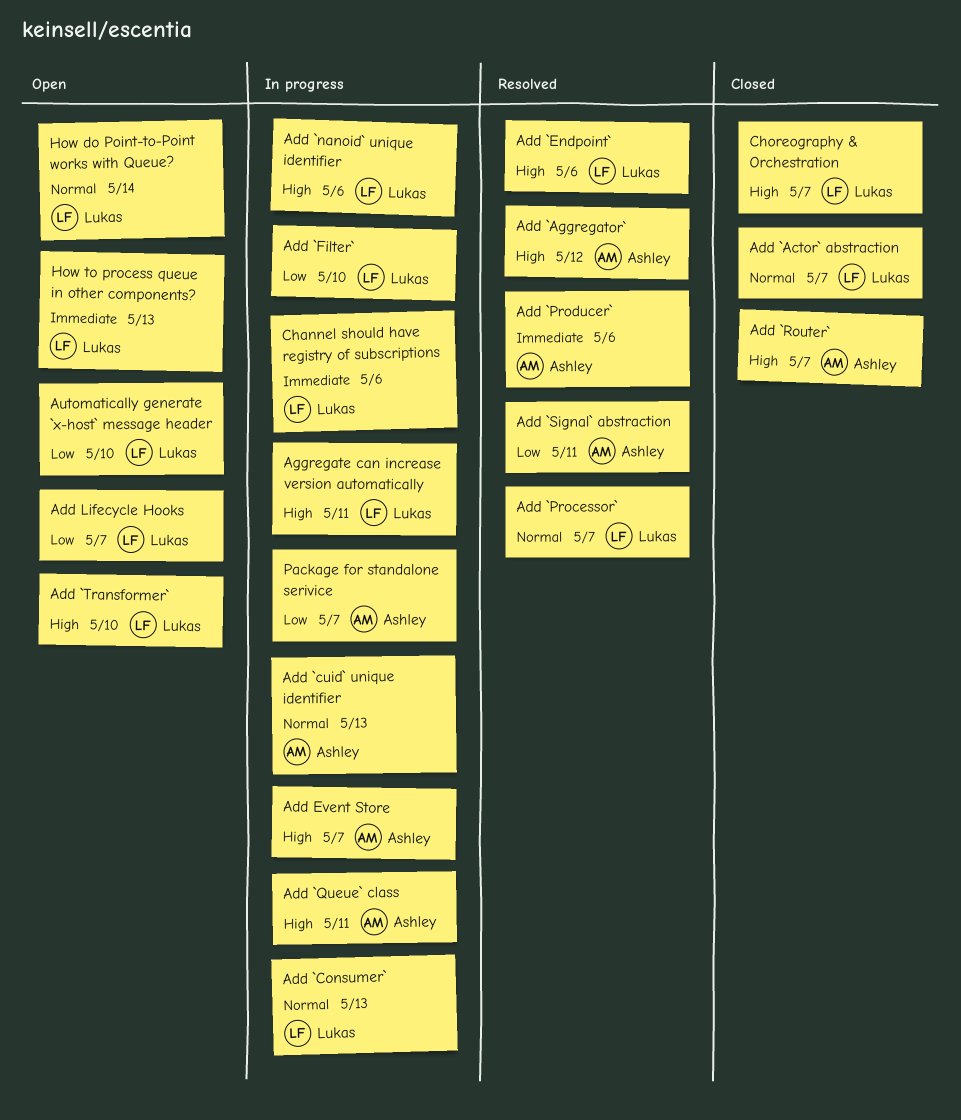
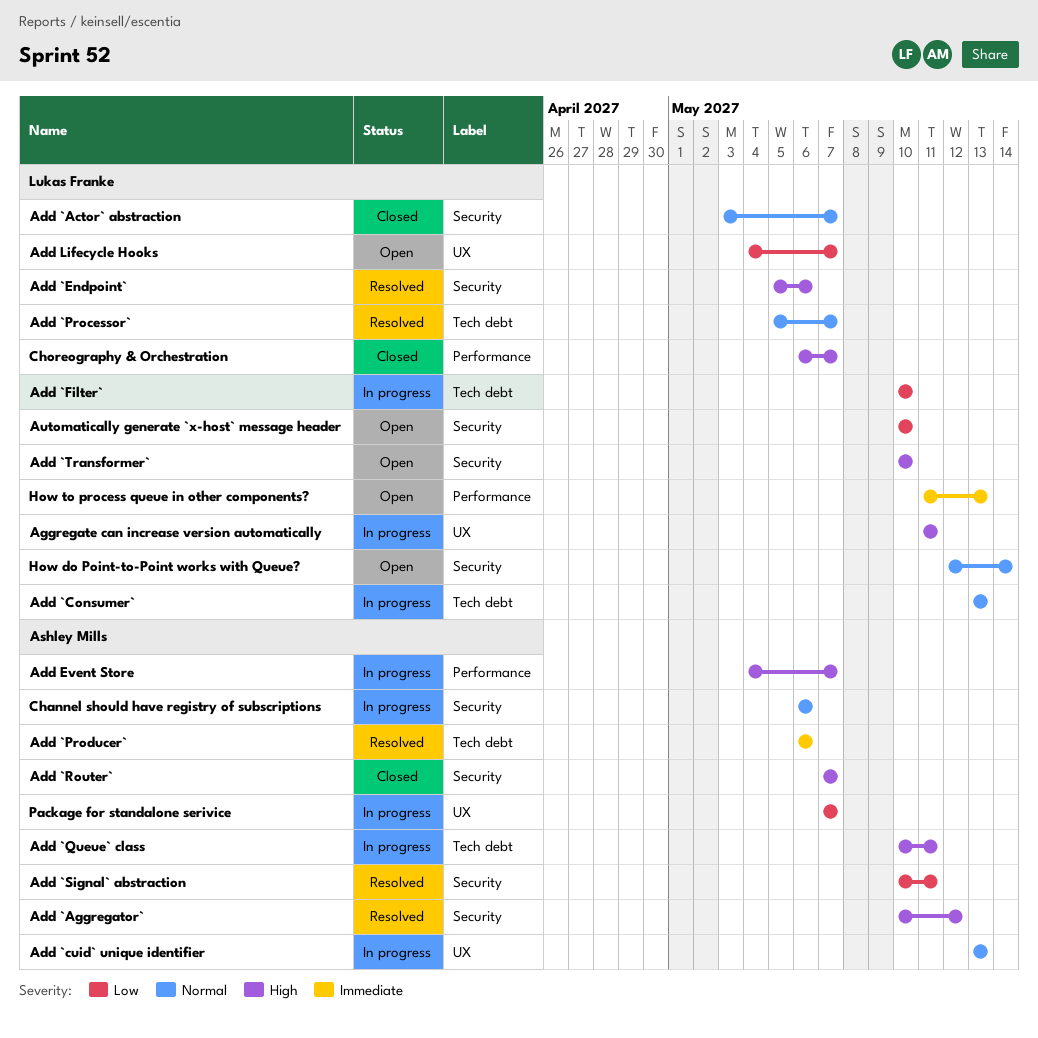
Add `nanoid` unique identifier: present -> none
Channel should have registry of subscriptions, owner: Lukas Franke -> Ashley Mills
Channel should have registry of subscriptions, priority: Immediate -> Normal

